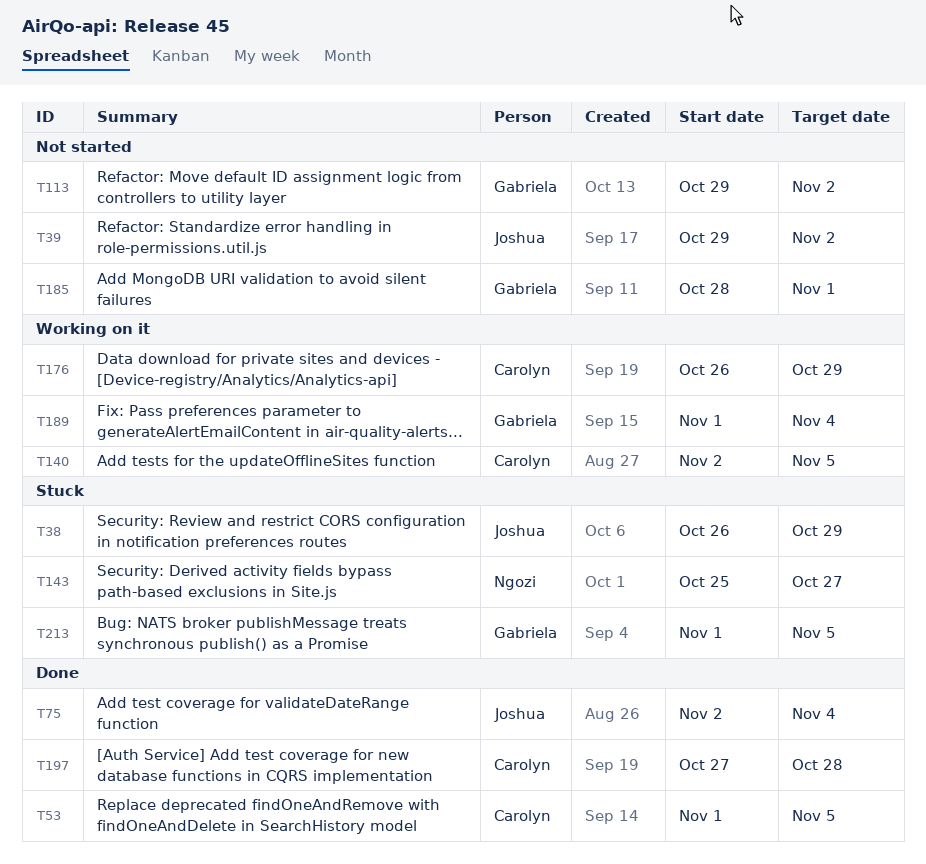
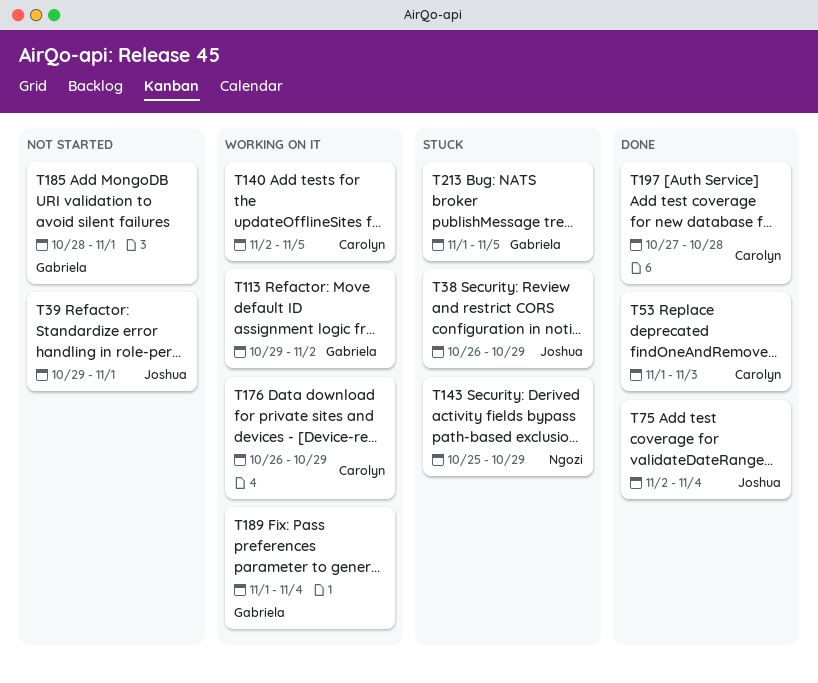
T39, due: Nov 2 -> Nov 1
T53, due: Nov 5 -> Nov 3
T113, status: Not started -> Working on it
T143, due: Oct 27 -> Oct 29

